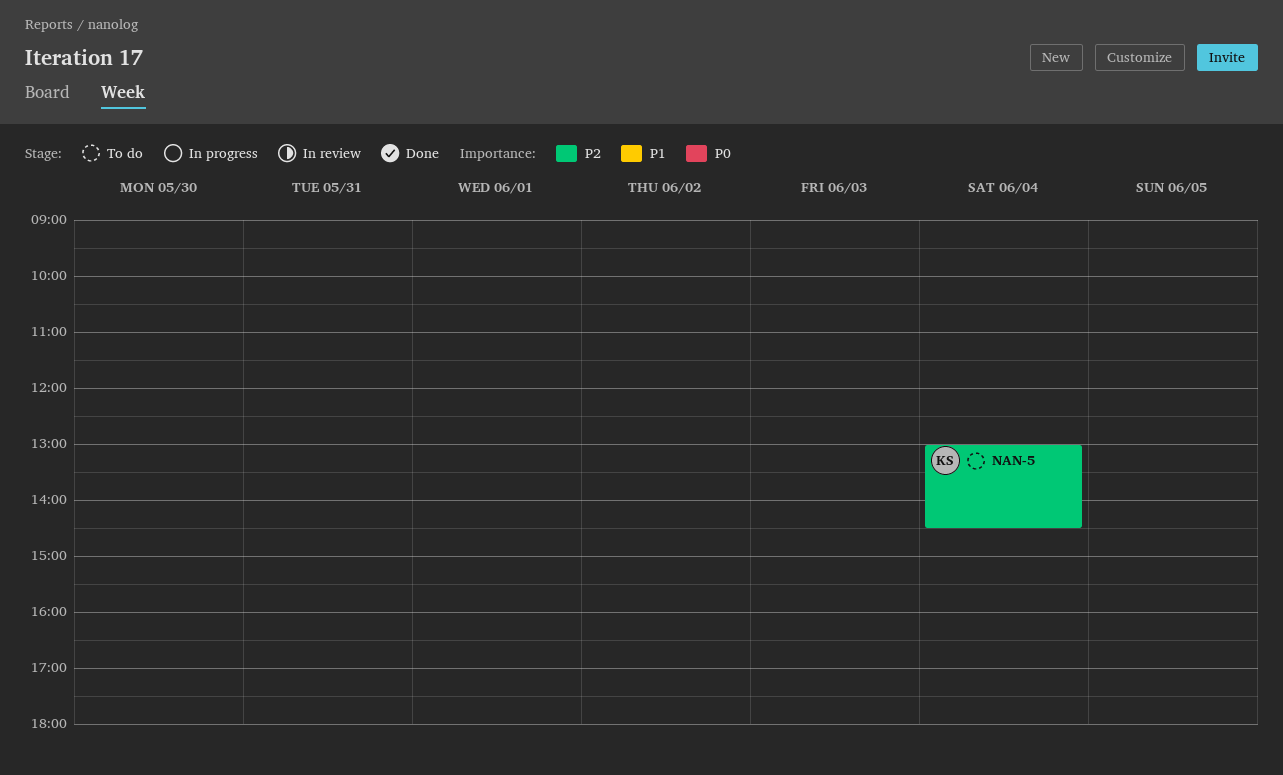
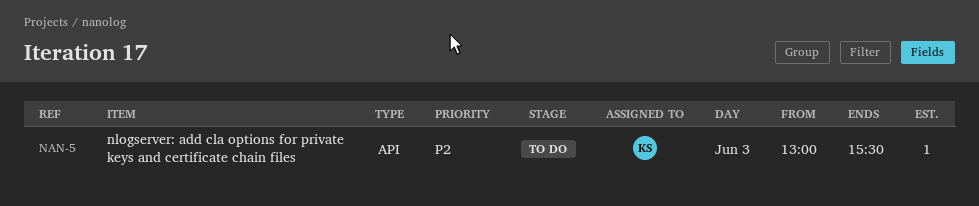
NAN-5, day: Jun 4 -> Jun 3
NAN-5, ends: 14:30 -> 15:30

